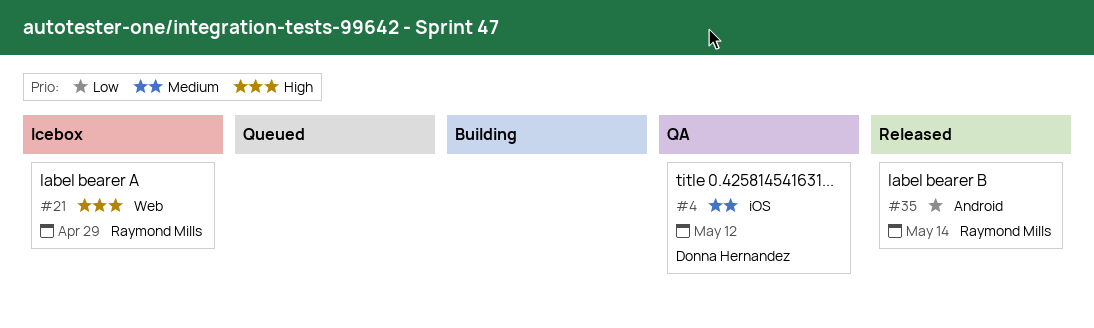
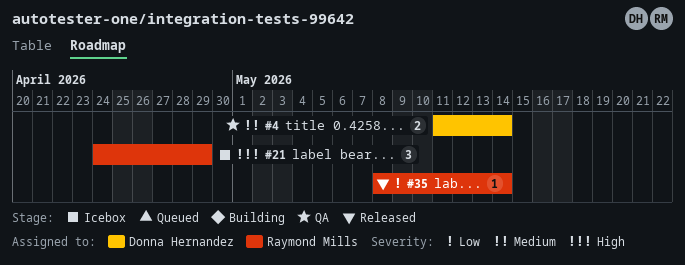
#4, due: May 12 -> May 14

